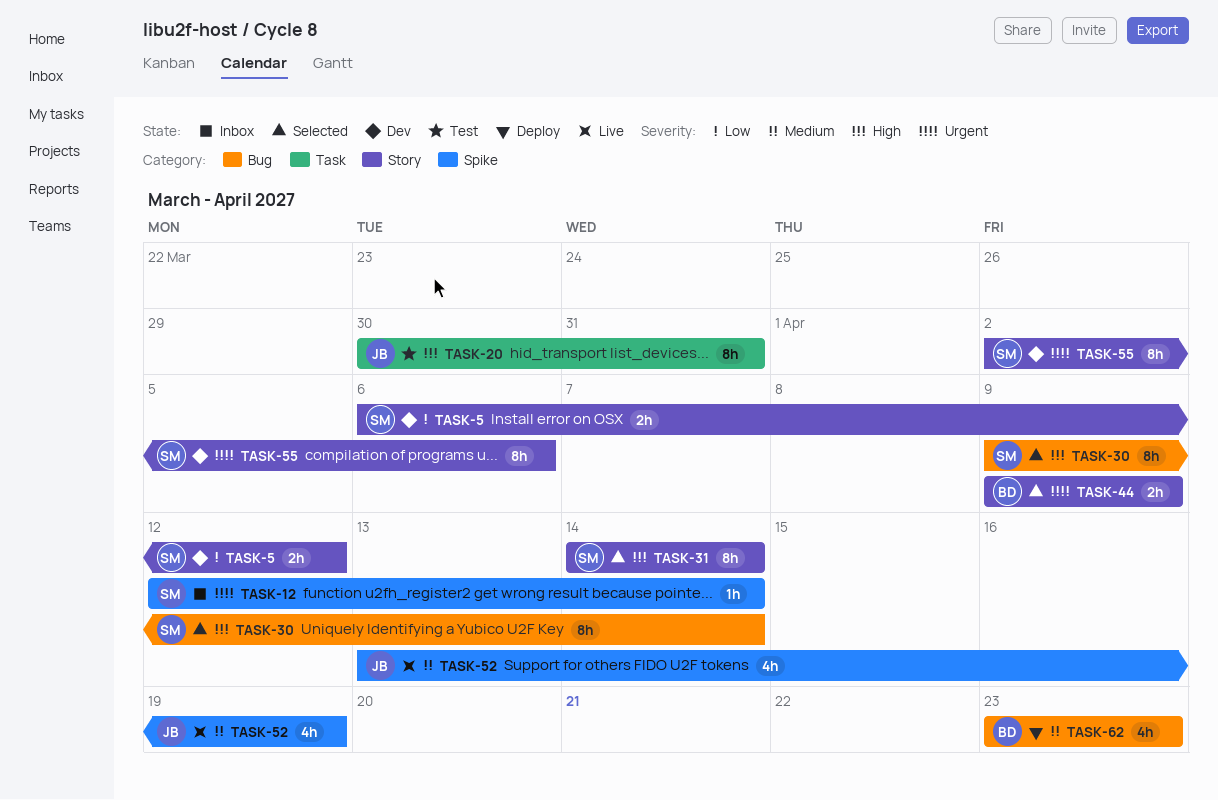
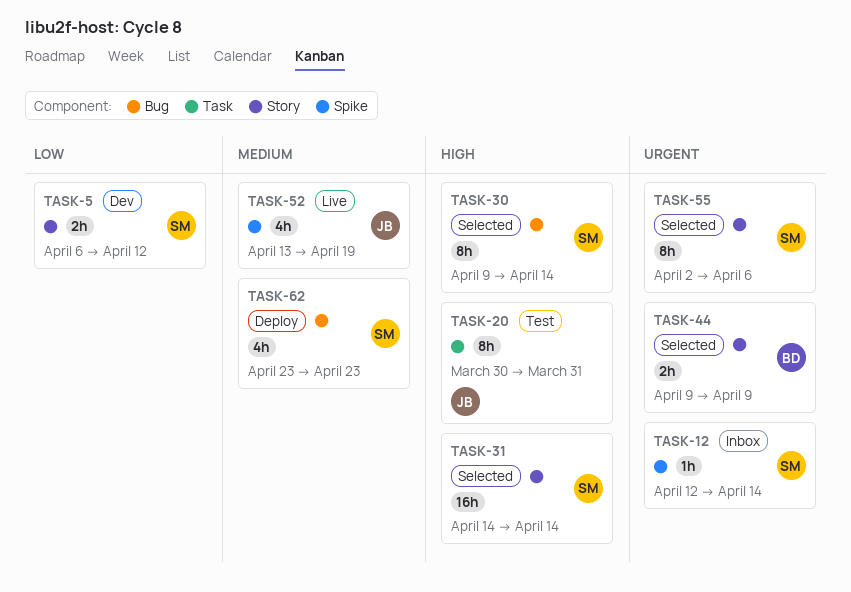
TASK-31, estimate: 8h -> 16h
TASK-55, status: Dev -> Selected
TASK-62, owner: BD -> SM

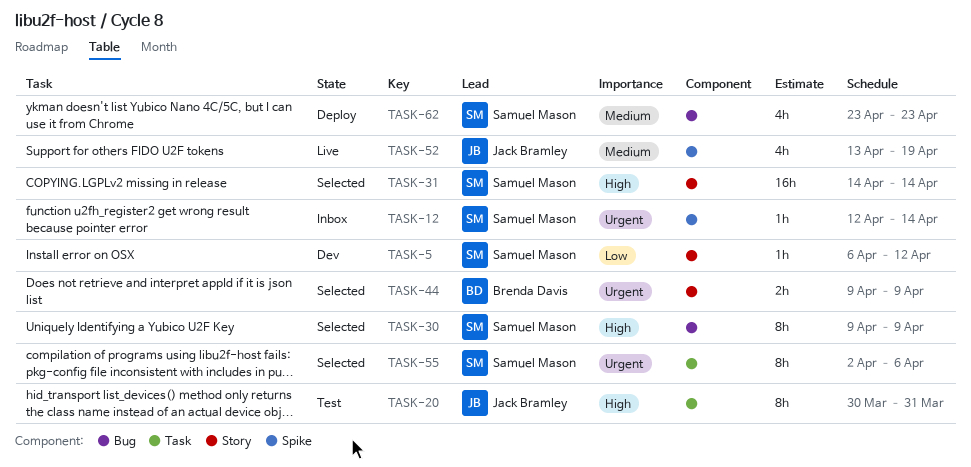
TASK-5, estimate: 2h -> 1h
TASK-30, due: Apr 14 -> Apr 9
TASK-55, label: Story -> Task

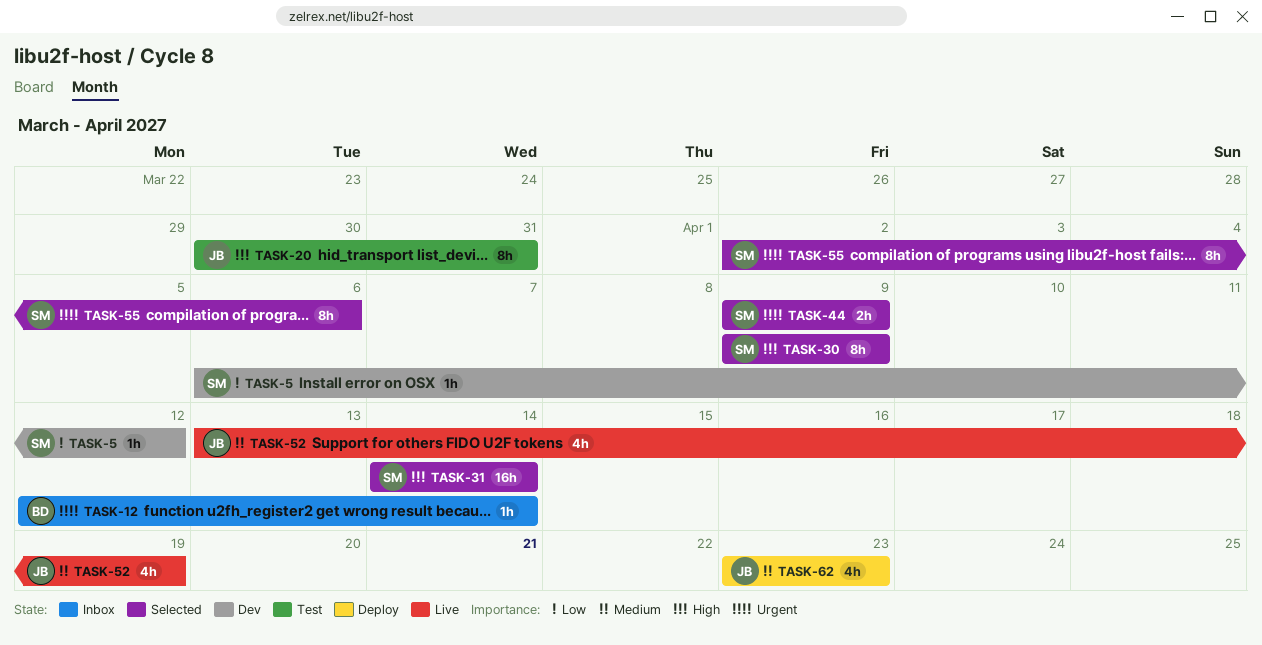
TASK-12, owner: Samuel Mason -> Brenda Davis
TASK-44, owner: Brenda Davis -> Samuel Mason
TASK-62, owner: Samuel Mason -> Jack Bramley

